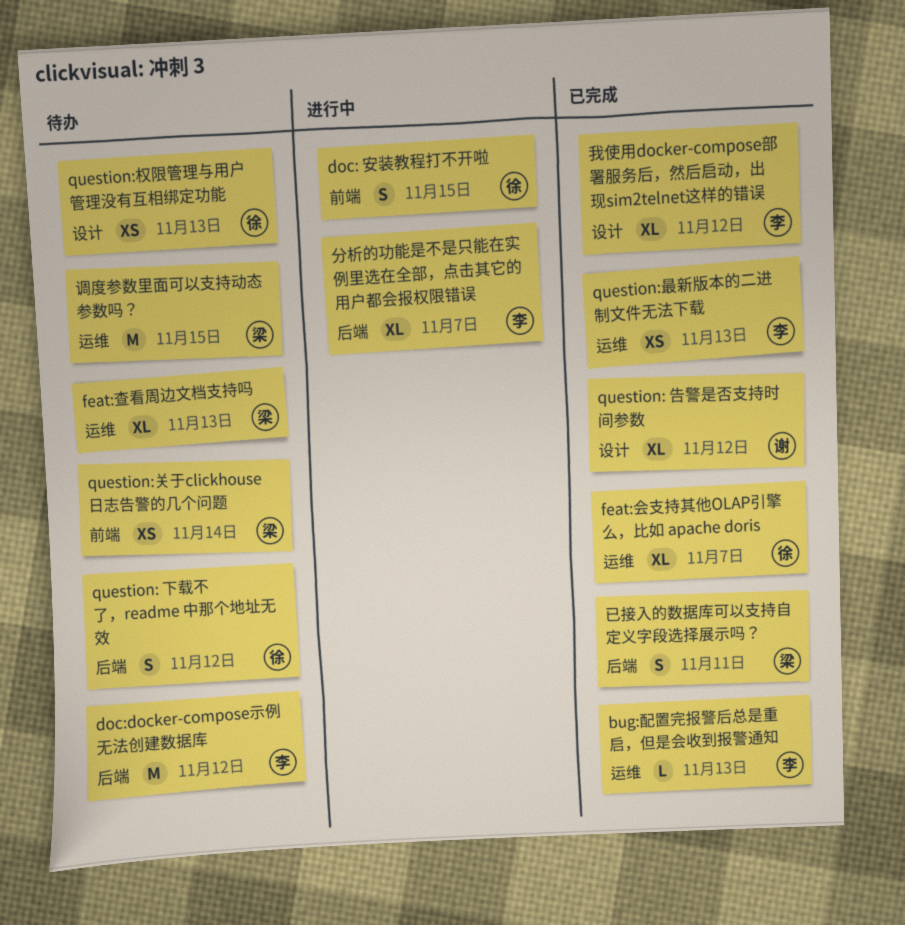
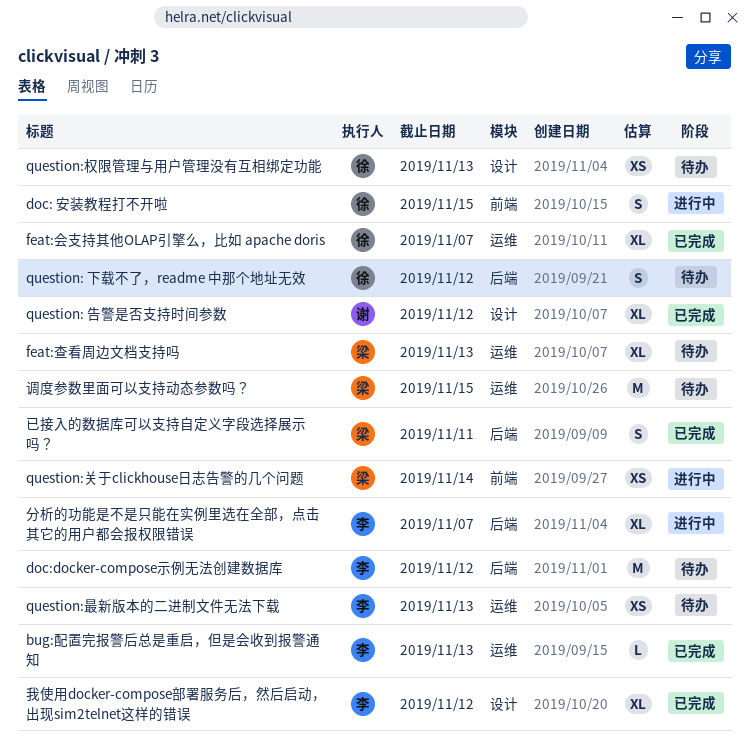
question:关于clickhouse日志告警的几个问题, status: 待办 -> 进行中
question:最新版本的二进制文件无法下载, status: 已完成 -> 待办

